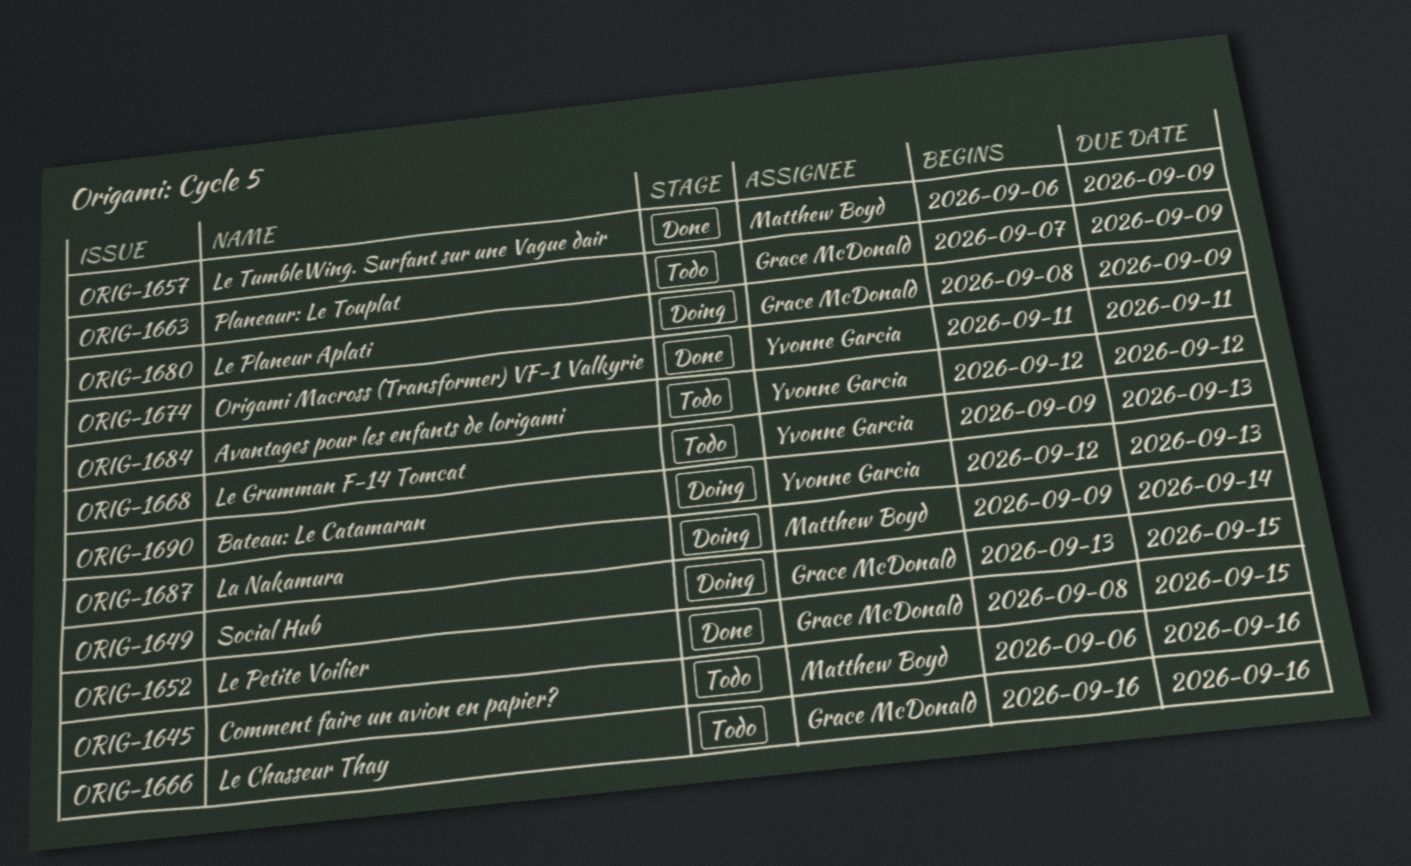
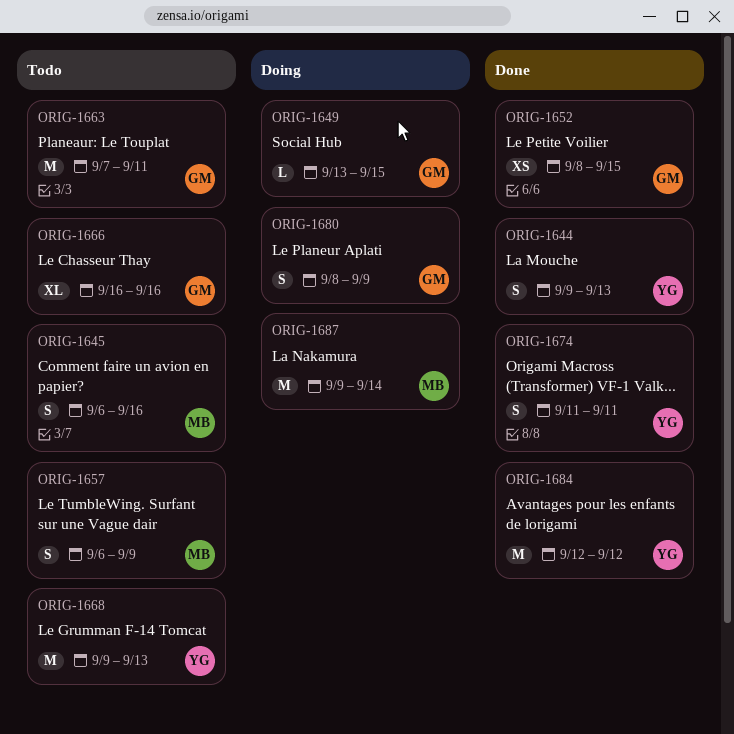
ORIG-1644: none -> present
ORIG-1657, status: Done -> Todo
ORIG-1663, due: Sep 9 -> Sep 11
ORIG-1684, status: Todo -> Done
ORIG-1690: present -> none

